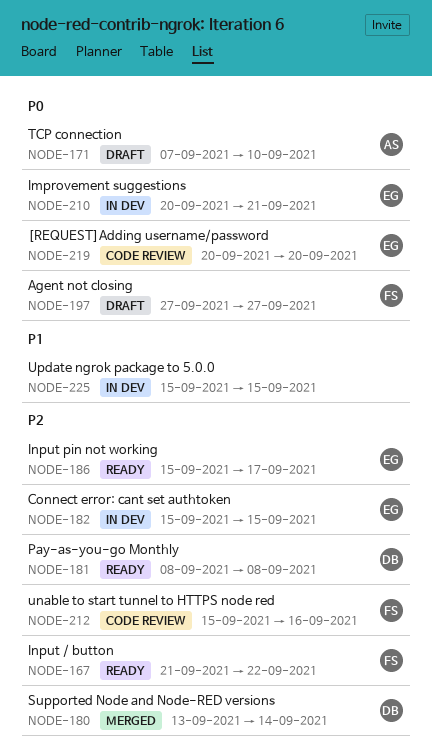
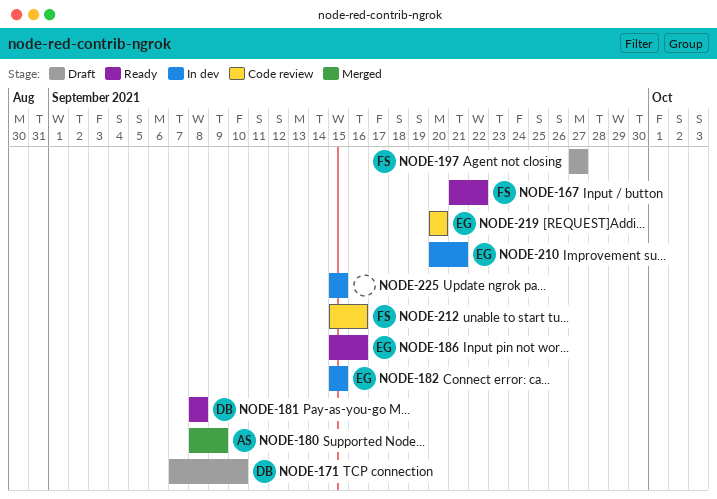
NODE-171, owner: AS -> DB
NODE-180, owner: DB -> AS
NODE-180, start: Sep 13 -> Sep 8
NODE-180, due: Sep 14 -> Sep 9
NODE-186, due: Sep 17 -> Sep 16

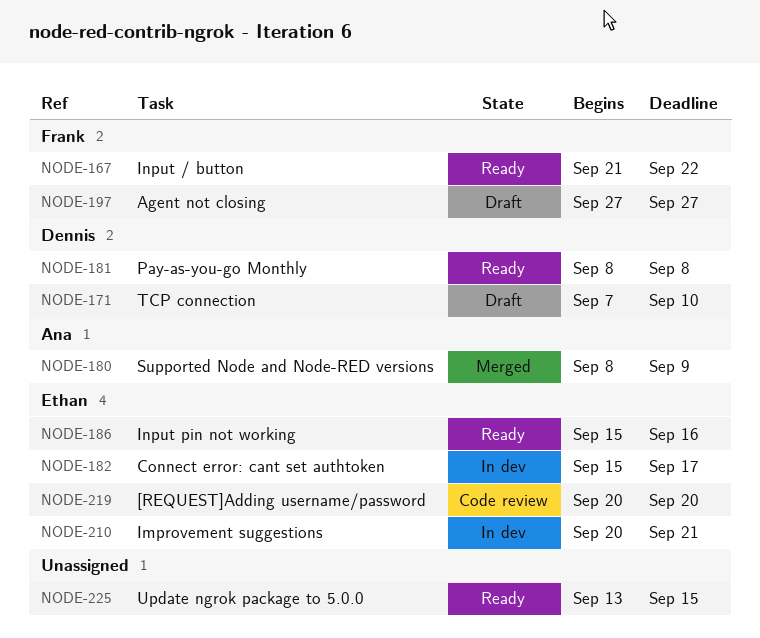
NODE-182, due: Sep 15 -> Sep 17
NODE-212: present -> none
NODE-225, status: In dev -> Ready
NODE-225, start: Sep 15 -> Sep 13

